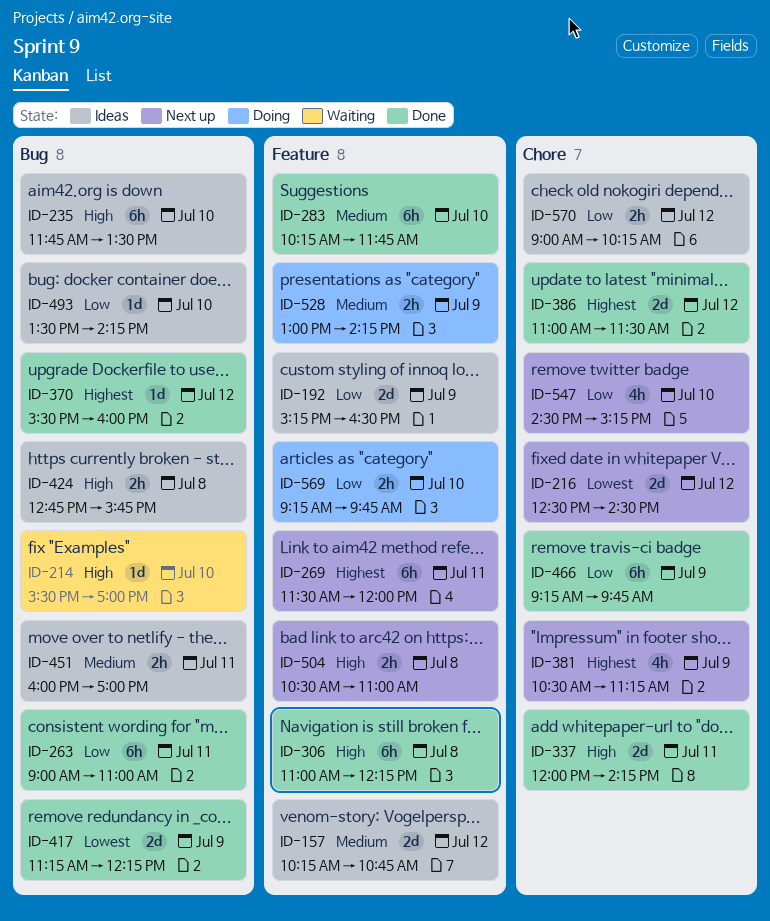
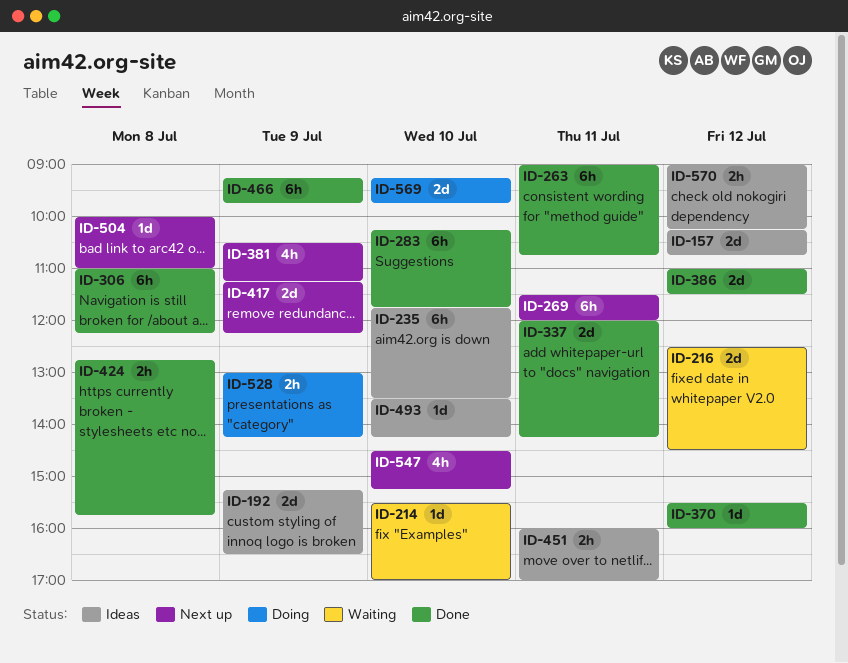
ID-216, status: Next up -> Waiting
ID-263, ends: 11:00 -> 10:45
ID-417, status: Done -> Next up
ID-424, status: Ideas -> Done
ID-504, estimate: 2h -> 1d
ID-504, begins: 10:30 -> 10:00
ID-569, estimate: 2h -> 2d

